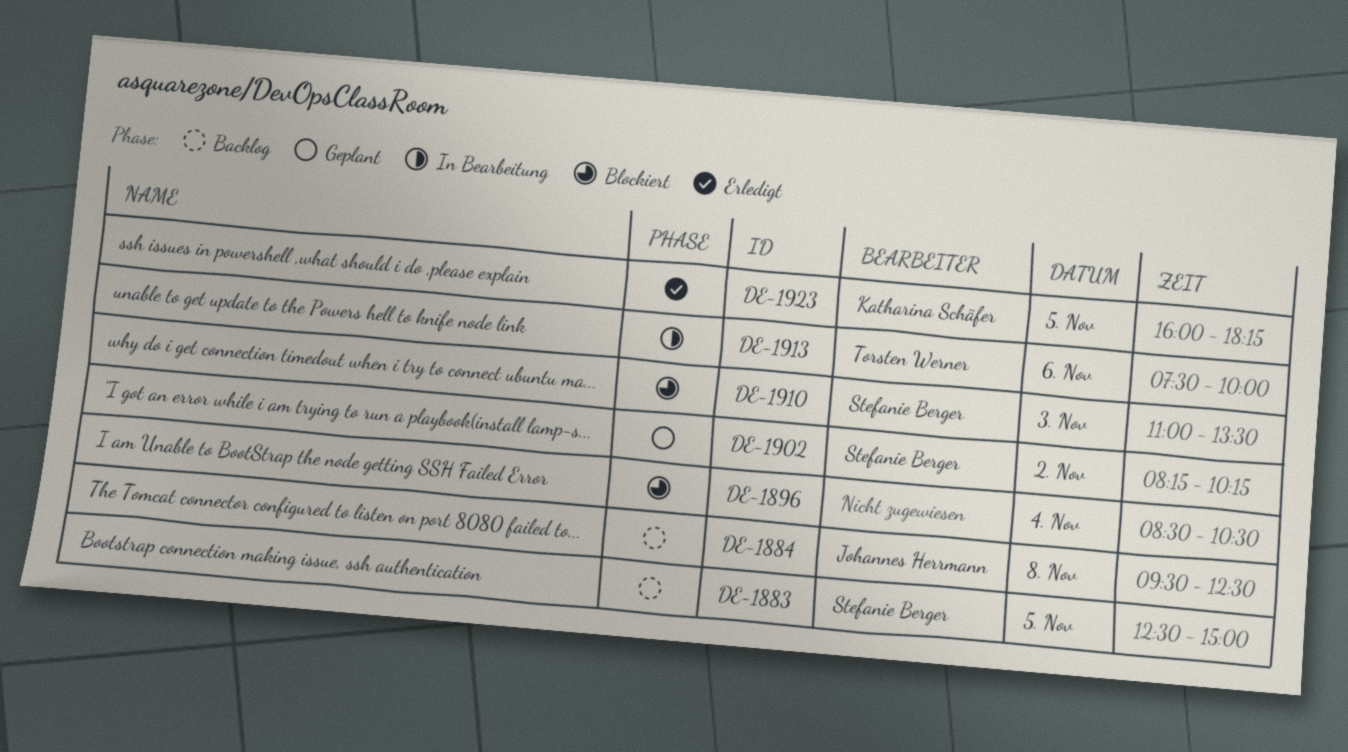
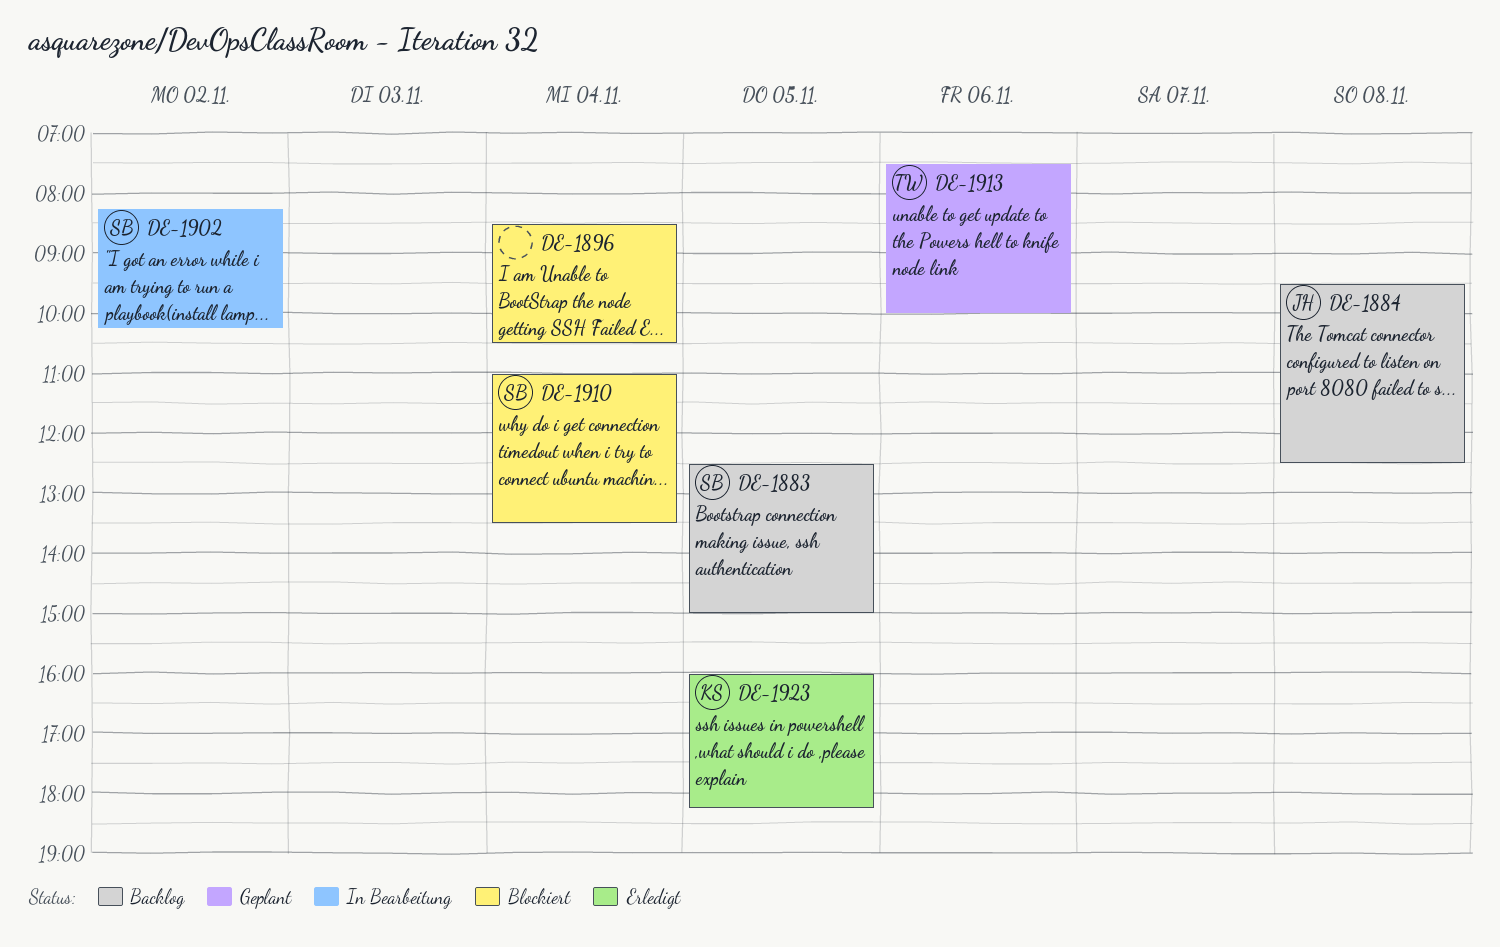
DE-1902, status: Geplant -> In Bearbeitung
DE-1910, day: Nov 3 -> Nov 4
DE-1913, status: In Bearbeitung -> Geplant

